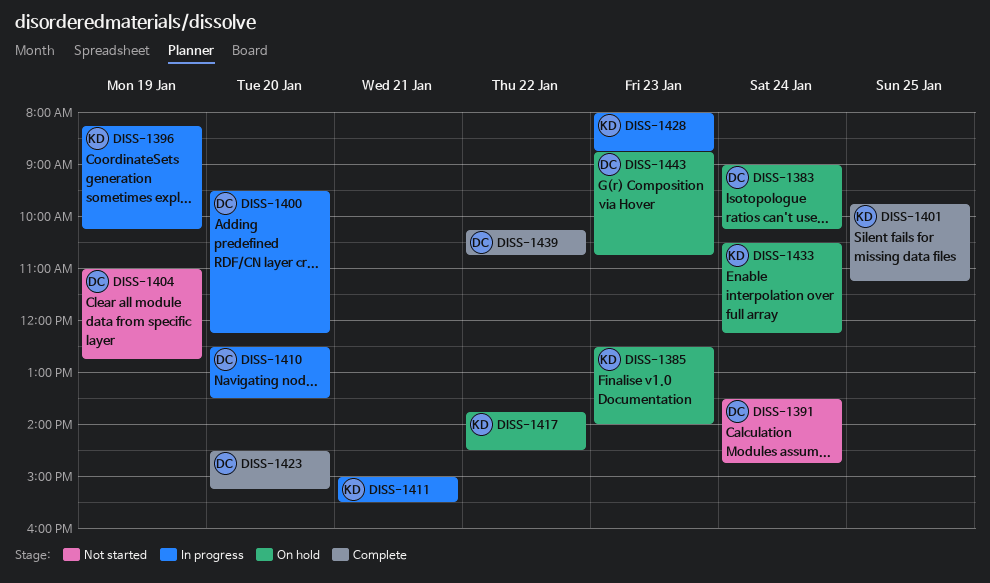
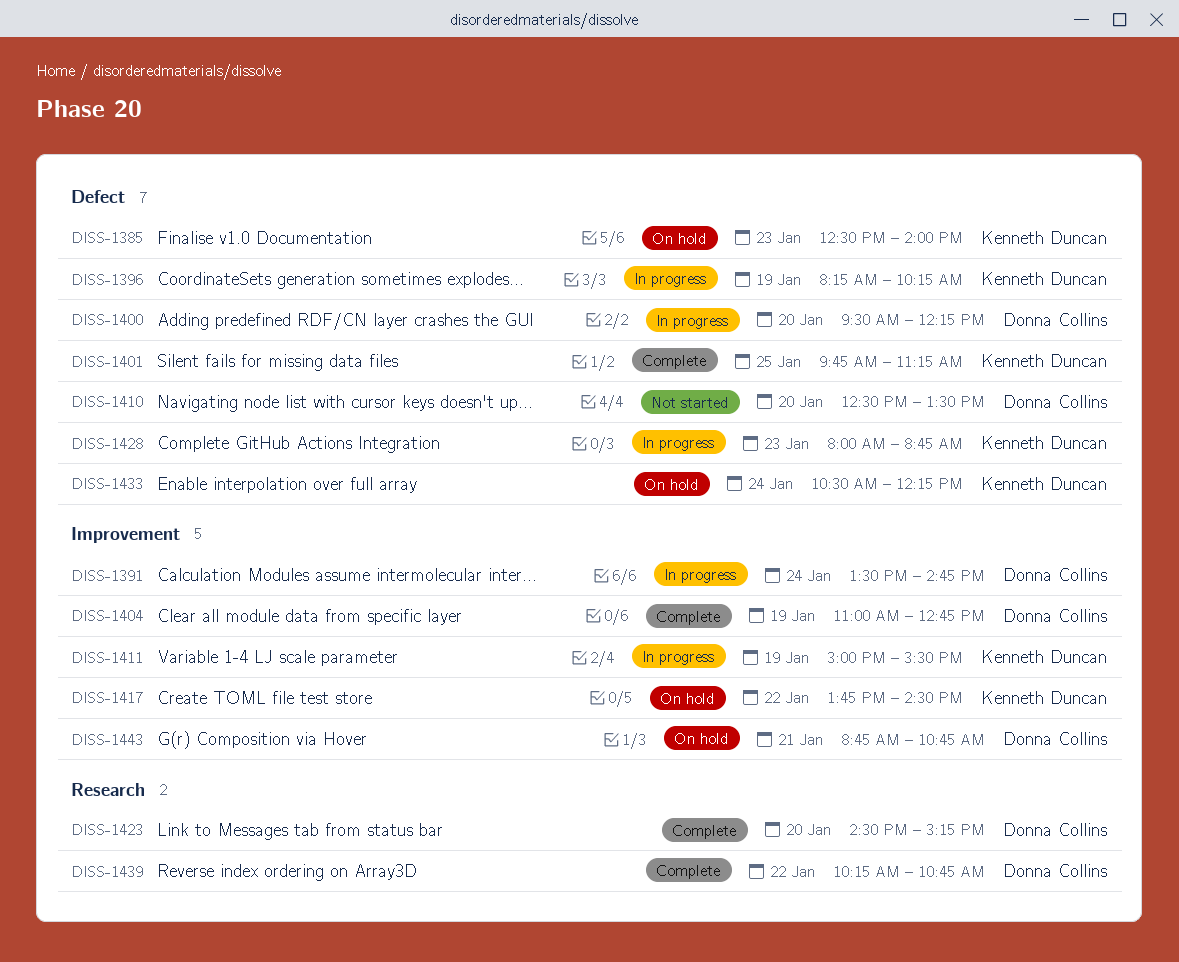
DISS-1383: present -> none
DISS-1391, status: Not started -> In progress
DISS-1404, status: Not started -> Complete
DISS-1410, status: In progress -> Not started
DISS-1411, day: Jan 21 -> Jan 19
DISS-1443, day: Jan 23 -> Jan 21

